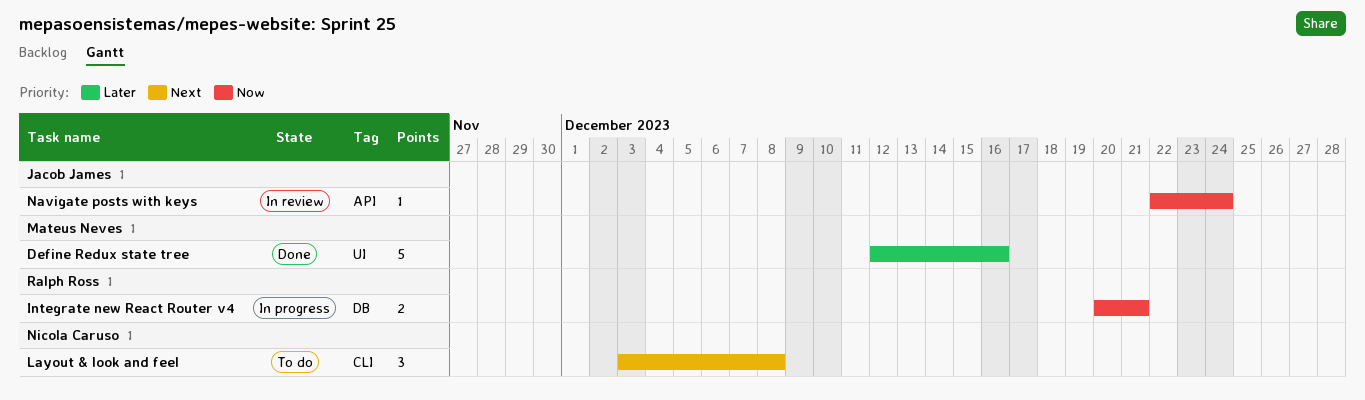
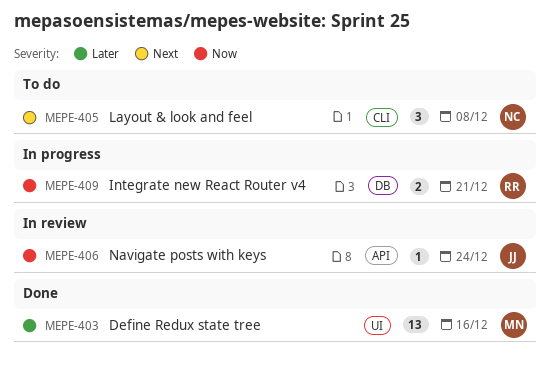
Define Redux state tree, estimate: 5 -> 13

